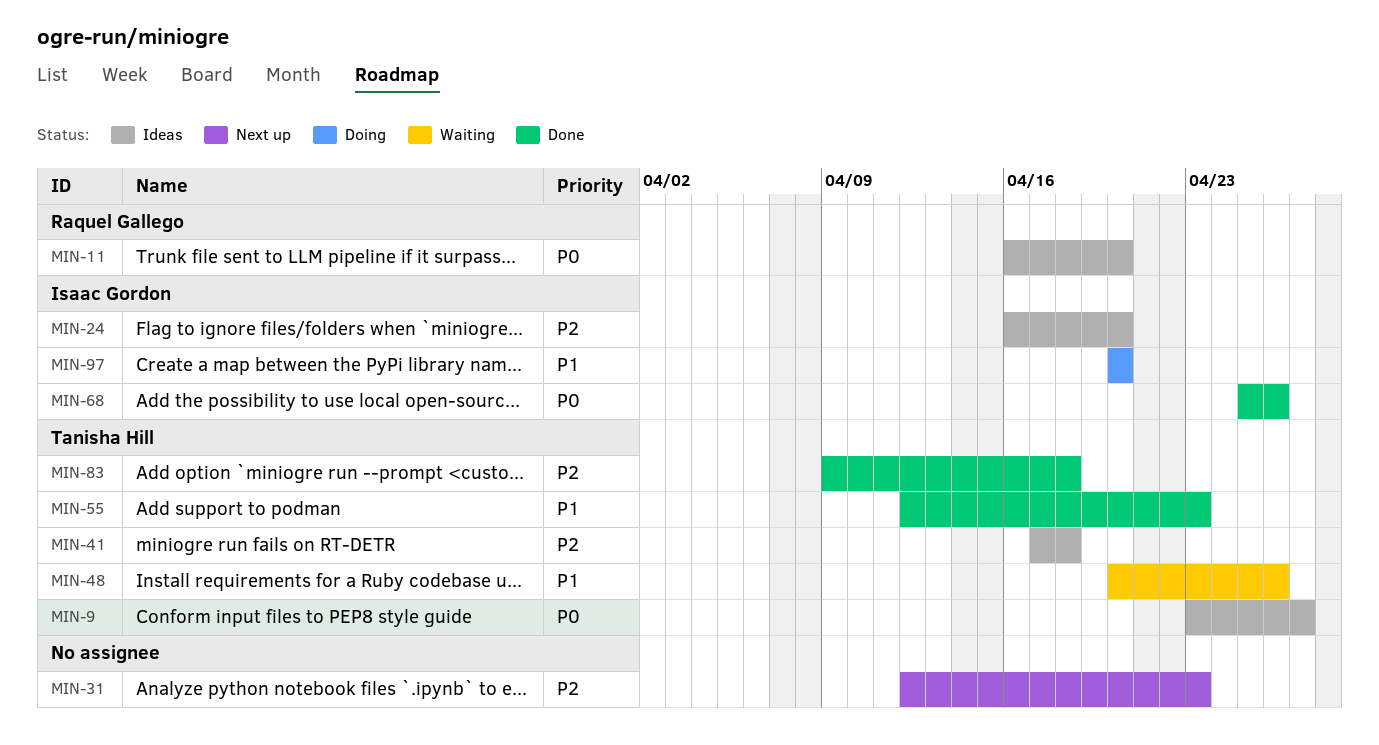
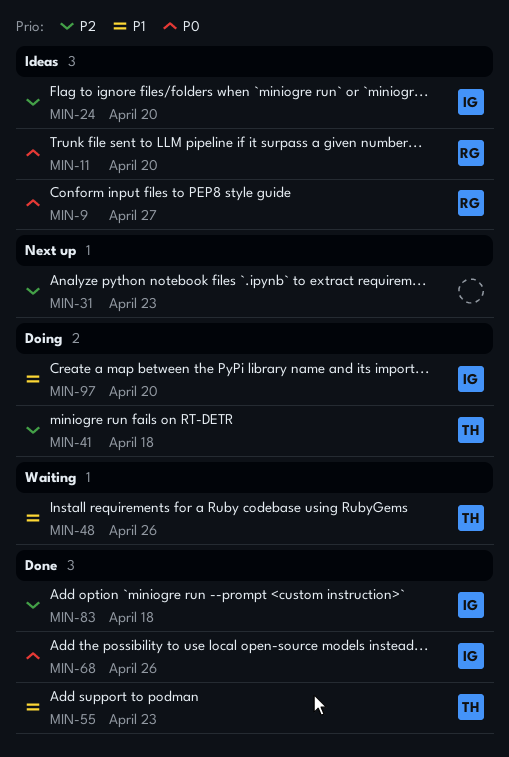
MIN-9, owner: Tanisha Hill -> Raquel Gallego
MIN-41, status: Ideas -> Doing
MIN-83, owner: Tanisha Hill -> Isaac Gordon

